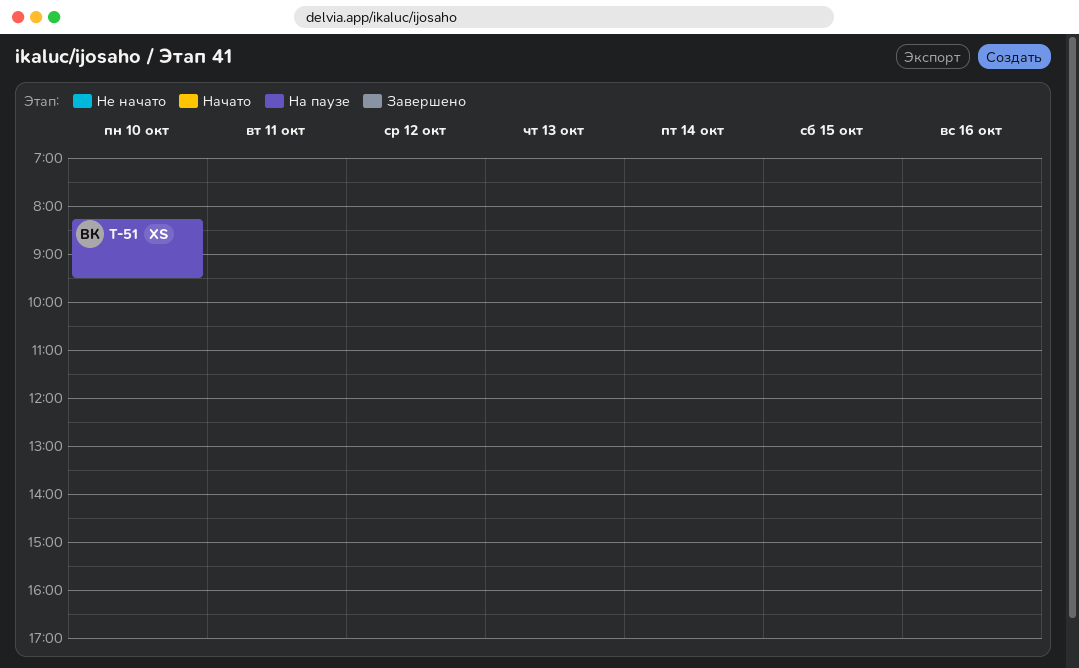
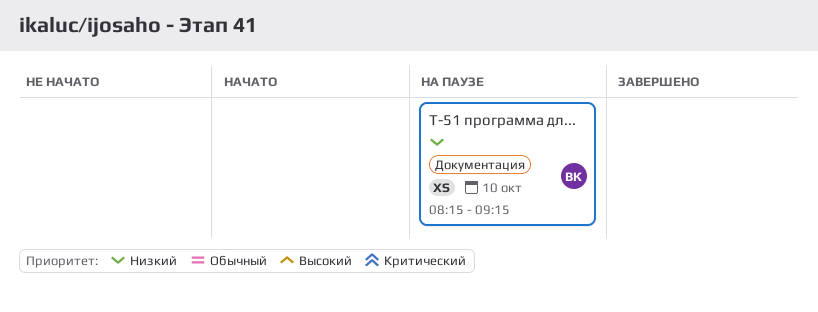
T-51, ends: 09:30 -> 09:15

